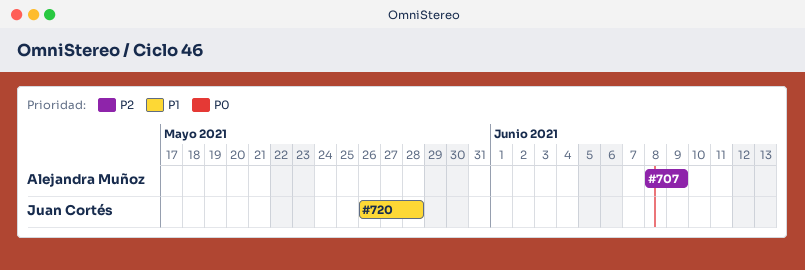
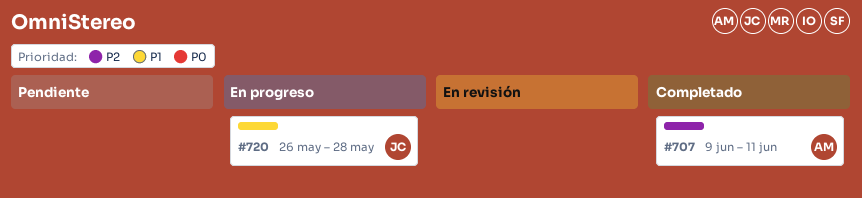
#707, start: Jun 8 -> Jun 9
#707, due: Jun 9 -> Jun 11

